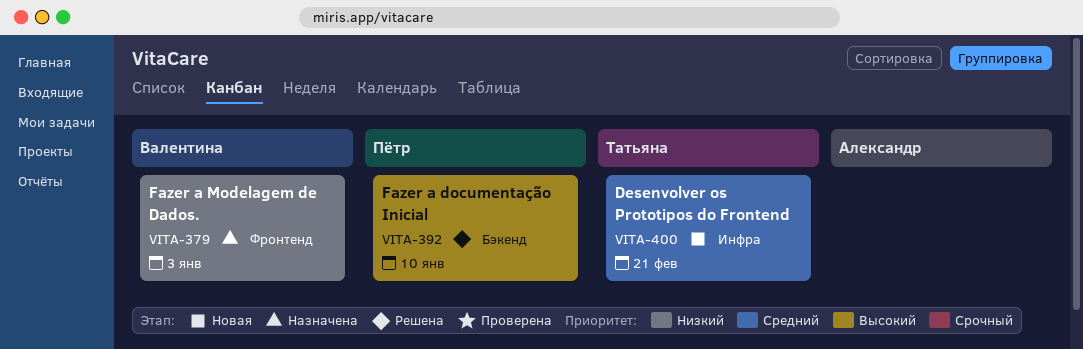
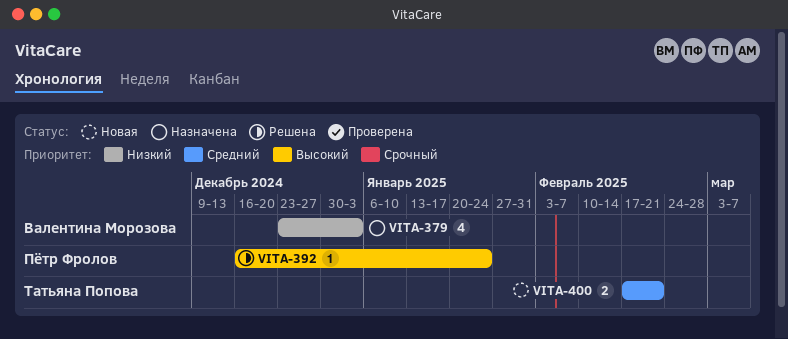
VITA-392, due: Jan 10 -> Jan 24

